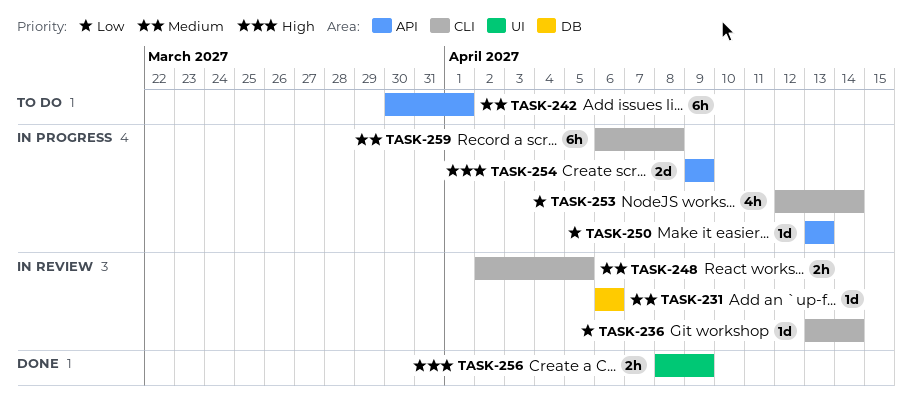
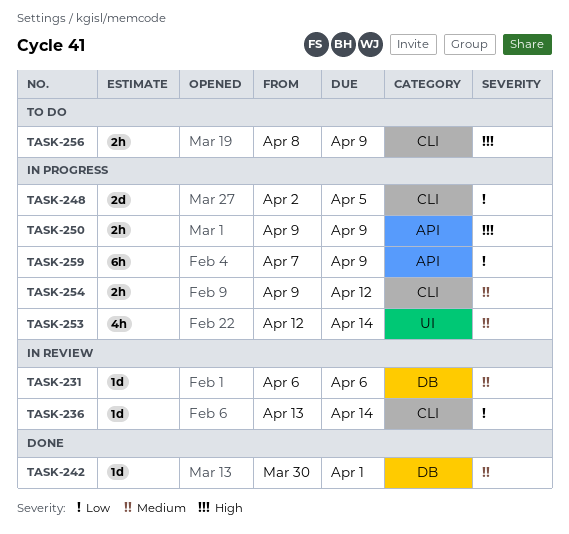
TASK-242, status: To do -> Done
TASK-242, label: API -> DB
TASK-242, estimate: 6h -> 1d
TASK-248, status: In review -> In progress
TASK-248, priority: Medium -> Low
TASK-248, estimate: 2h -> 2d
TASK-250, priority: Low -> High
TASK-250, estimate: 1d -> 2h
TASK-250, start: Apr 13 -> Apr 9
TASK-250, due: Apr 13 -> Apr 9
TASK-253, priority: Low -> Medium
TASK-253, label: CLI -> UI
TASK-254, priority: High -> Medium
TASK-254, label: API -> CLI
TASK-254, estimate: 2d -> 2h
TASK-254, due: Apr 9 -> Apr 12
TASK-256, status: Done -> To do
TASK-256, label: UI -> CLI
TASK-259, priority: Medium -> Low
TASK-259, label: CLI -> API
TASK-259, start: Apr 6 -> Apr 7
TASK-259, due: Apr 8 -> Apr 9

